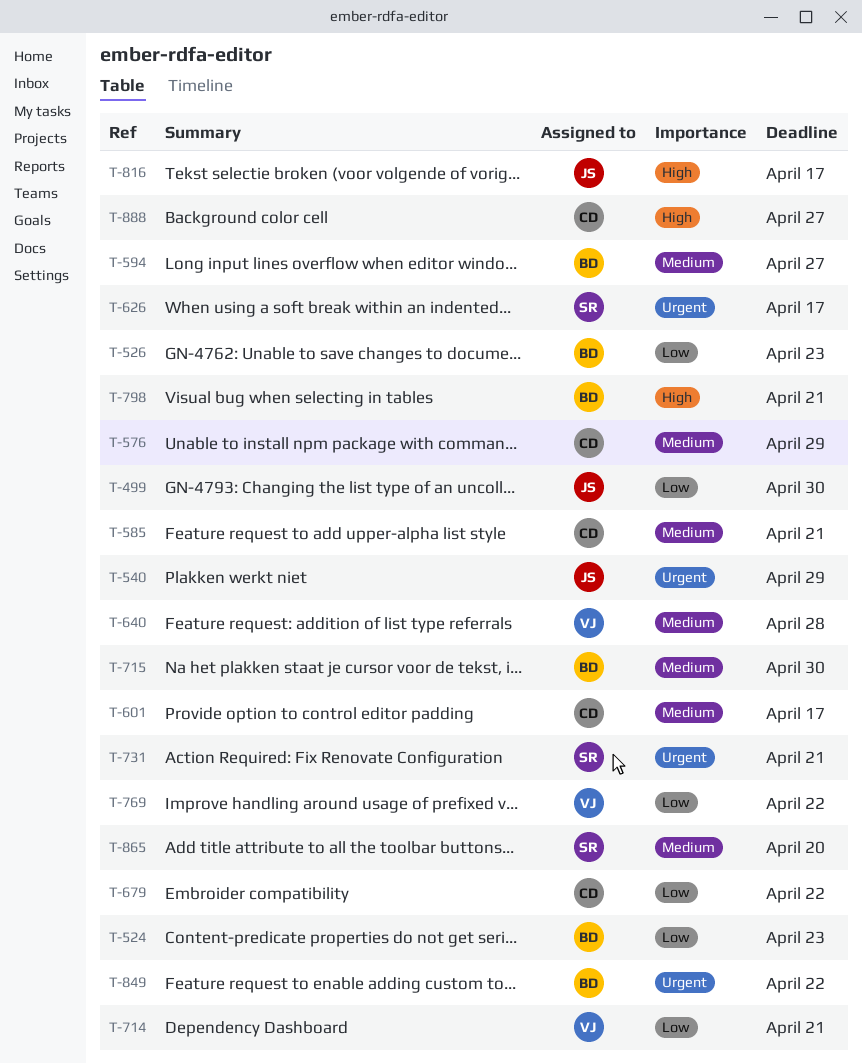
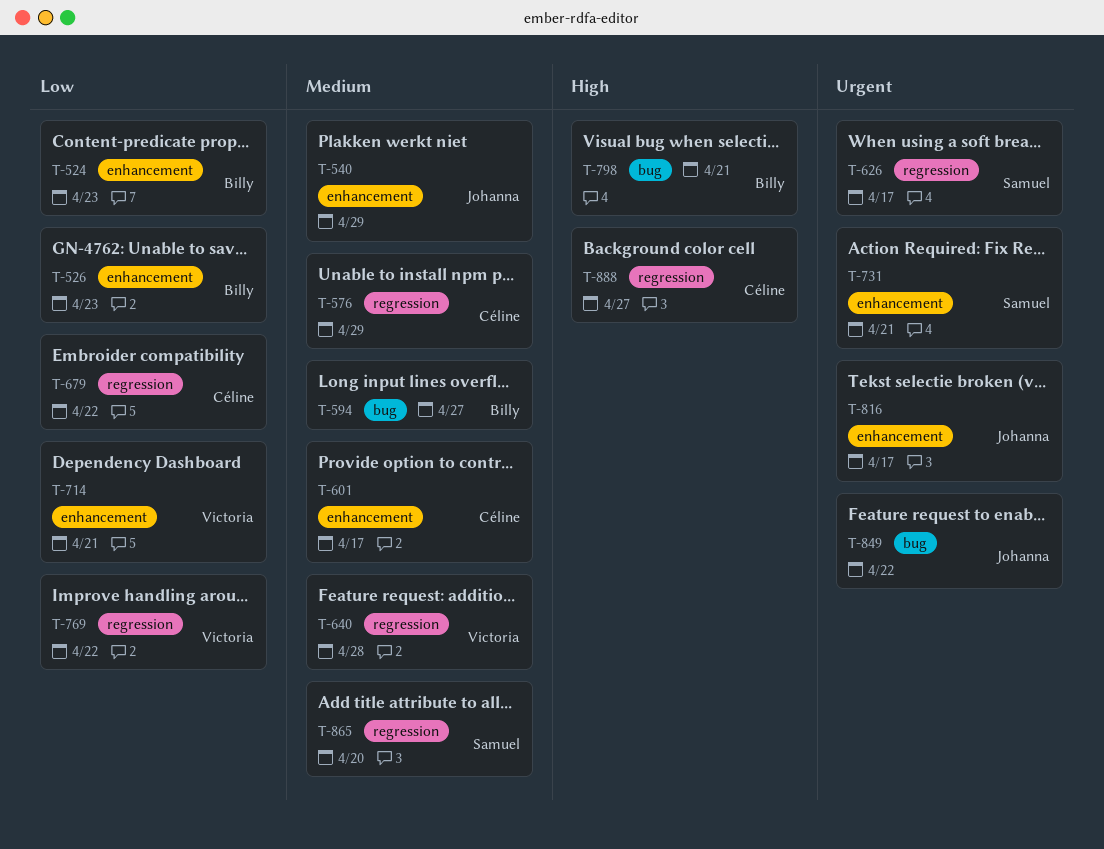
T-499: present -> none
T-540, priority: Urgent -> Medium
T-585: present -> none
T-715: present -> none
T-816, priority: High -> Urgent
T-849, owner: Billy -> Johanna

